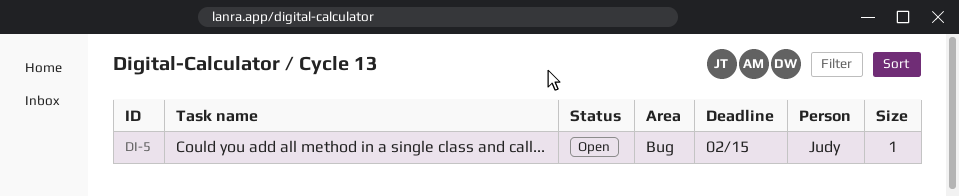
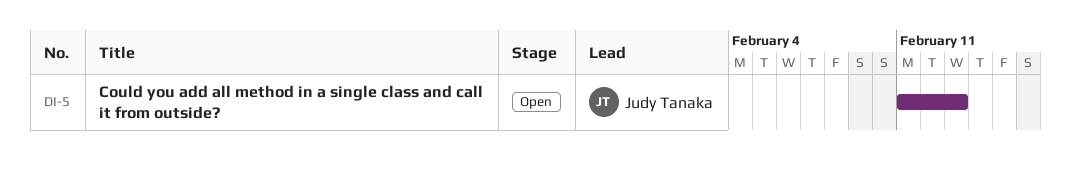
DI-5, due: Feb 15 -> Feb 13

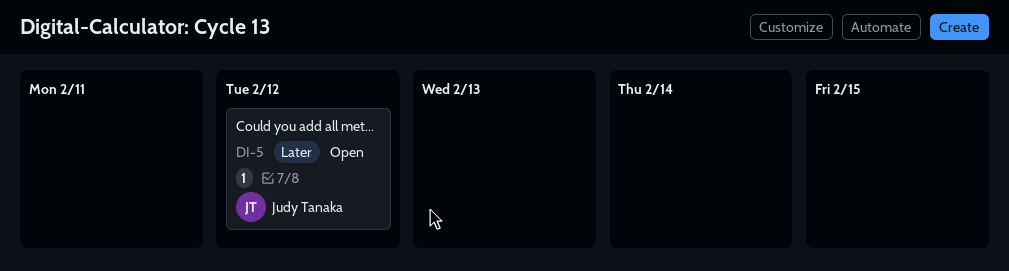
DI-5, due: Feb 13 -> Feb 12

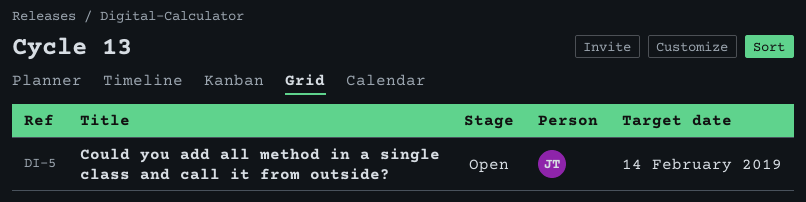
DI-5, due: Feb 12 -> Feb 14

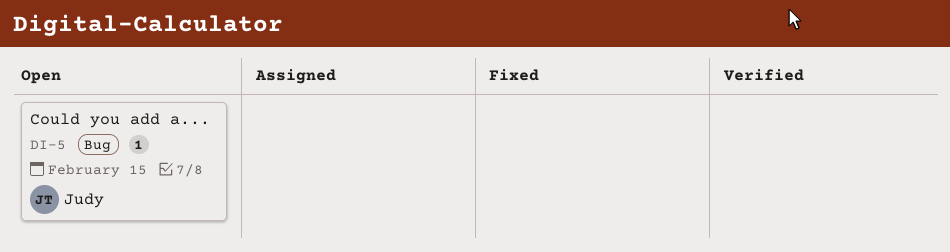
DI-5, due: Feb 14 -> Feb 15

